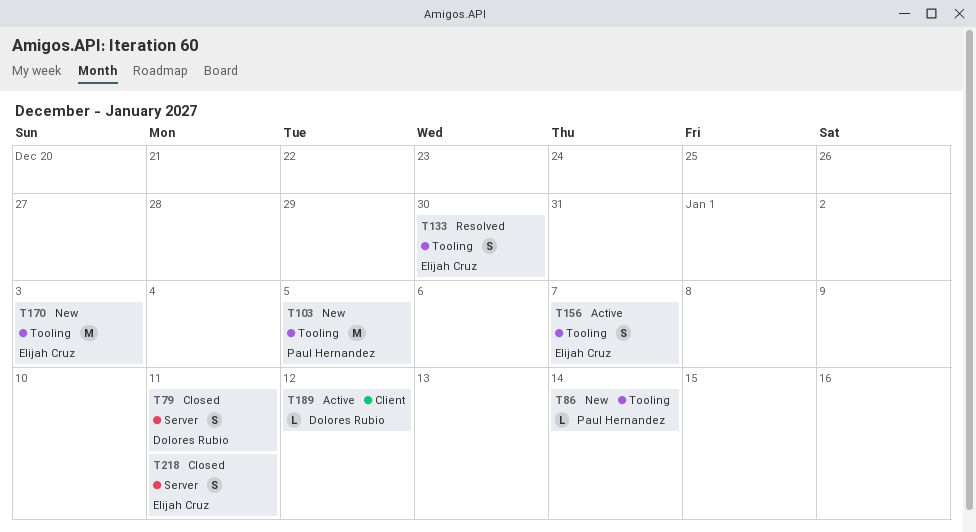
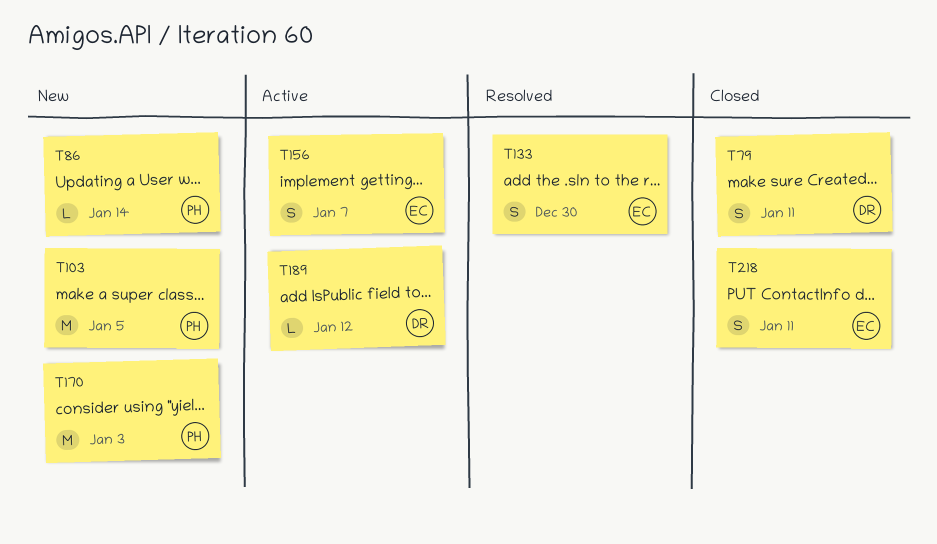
T170, owner: Elijah Cruz -> Paul Hernandez

